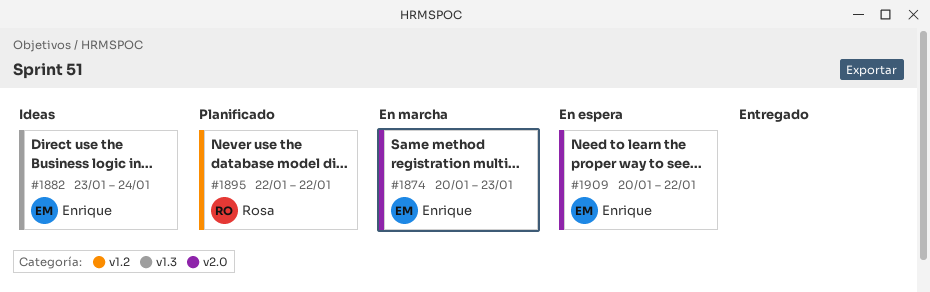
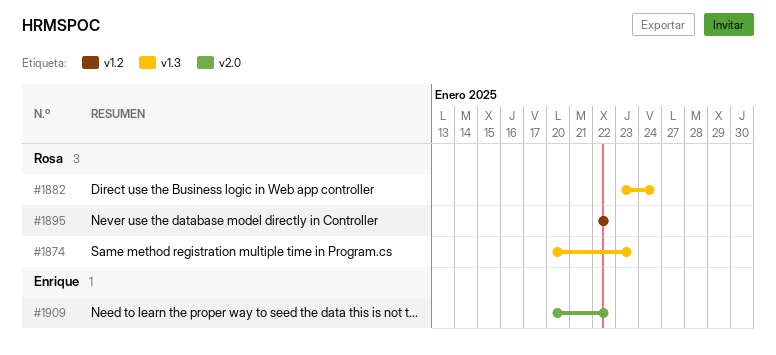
#1874, owner: Enrique -> Rosa
#1874, label: v2.0 -> v1.3
#1882, owner: Enrique -> Rosa

